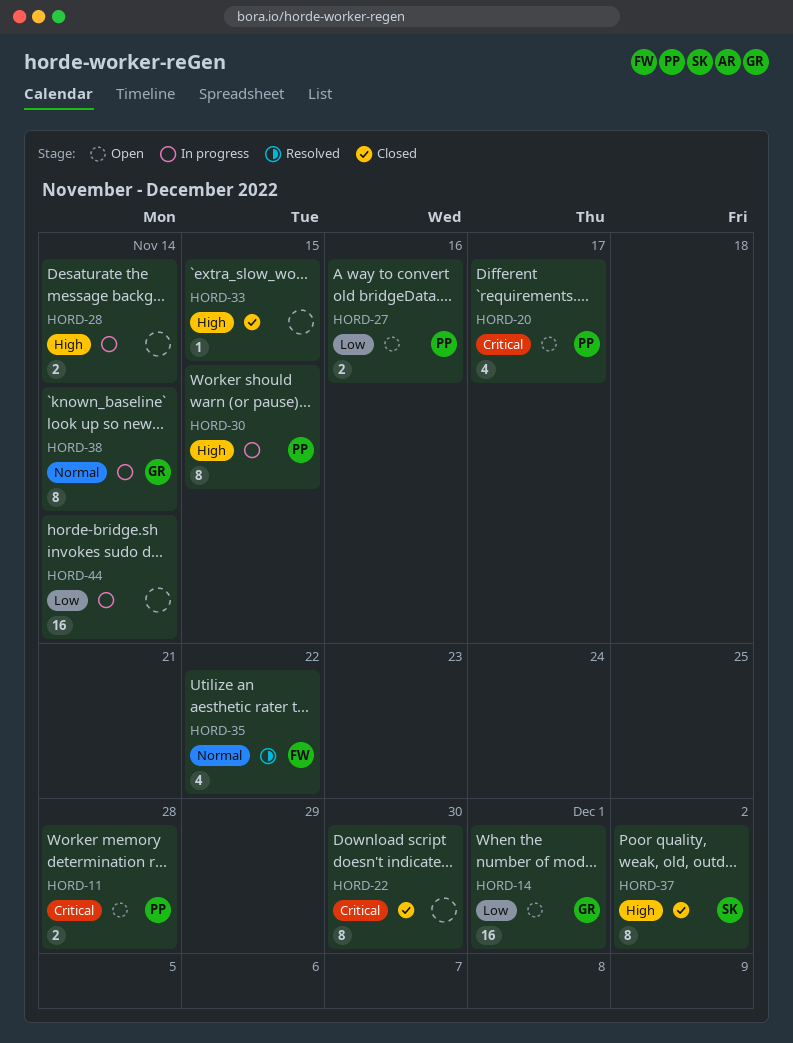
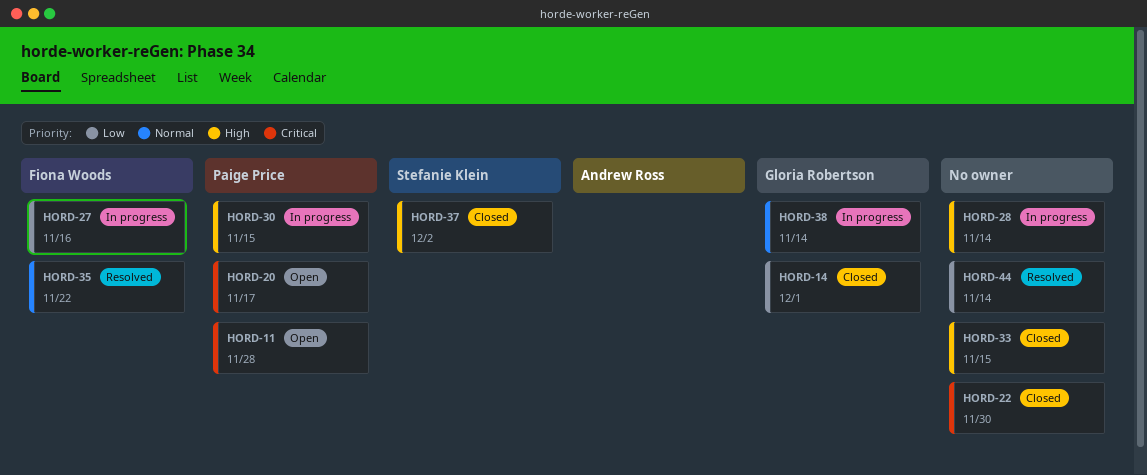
HORD-14, status: Open -> Closed
HORD-27, status: Open -> In progress
HORD-27, owner: Paige Price -> Fiona Woods
HORD-44, status: In progress -> Resolved

